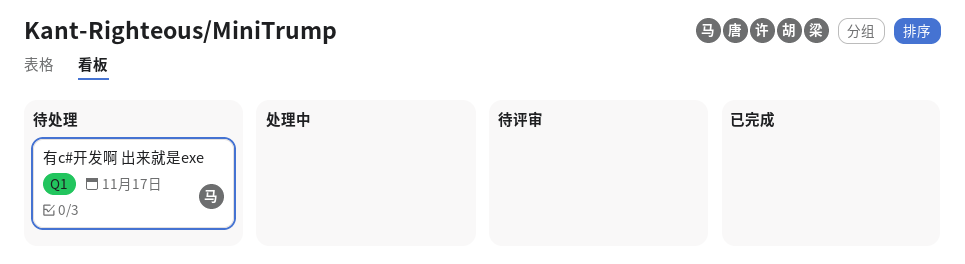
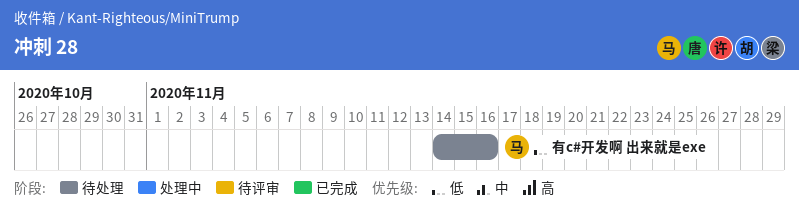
有c#开发啊 出来就是exe, due: Nov 17 -> Nov 16

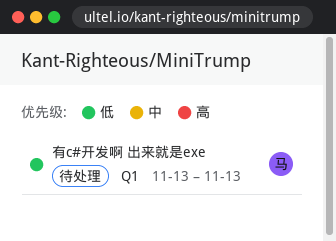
有c#开发啊 出来就是exe, start: Nov 14 -> Nov 13
有c#开发啊 出来就是exe, due: Nov 16 -> Nov 13

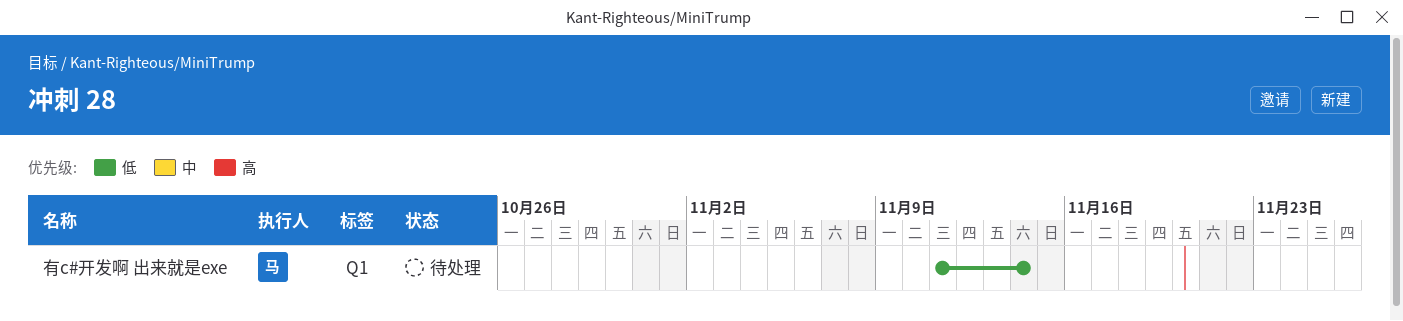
有c#开发啊 出来就是exe, start: Nov 13 -> Nov 11
有c#开发啊 出来就是exe, due: Nov 13 -> Nov 14

